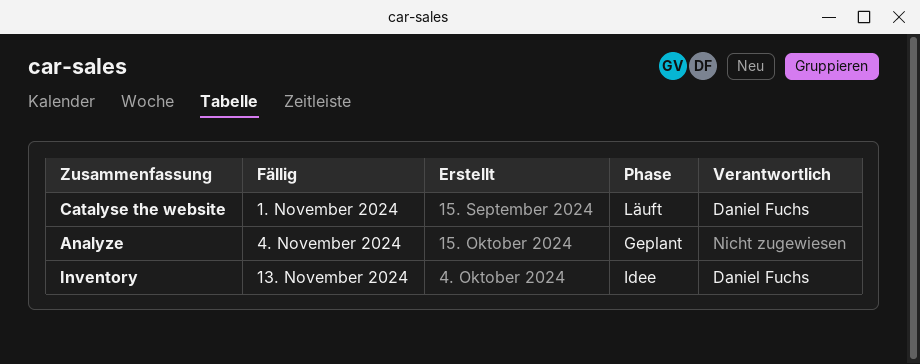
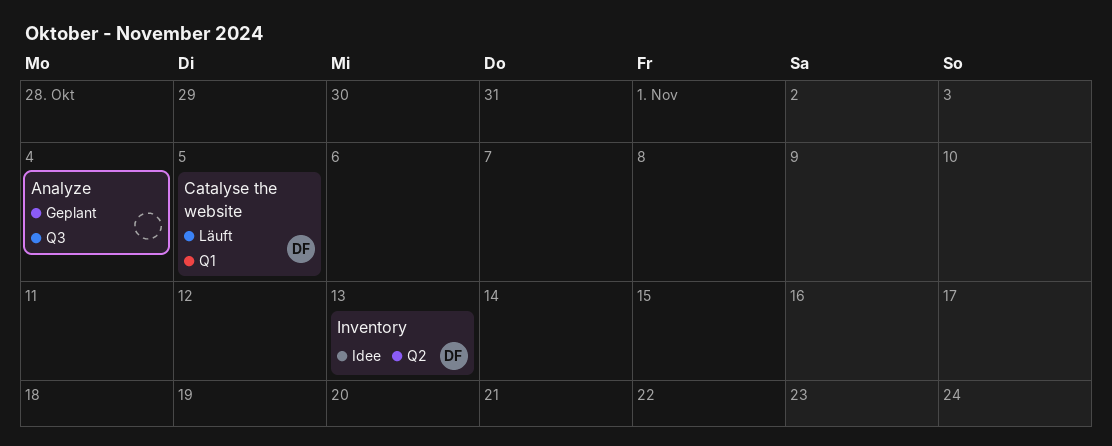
Catalyse the website, due: Nov 1 -> Nov 5

